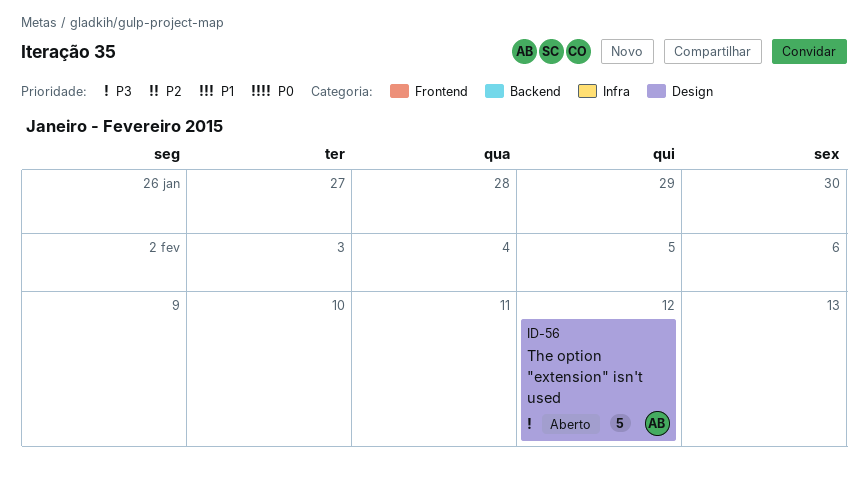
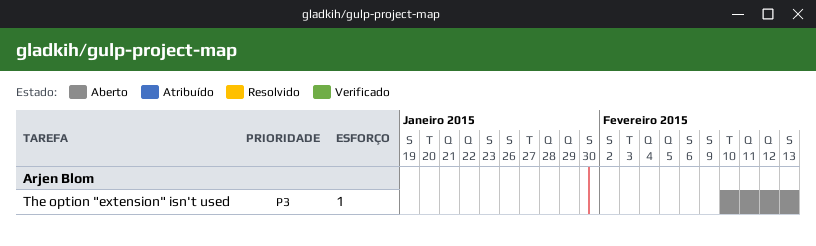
The option "extension" isn't used, estimate: 5 -> 1
The option "extension" isn't used, due: Feb 12 -> Feb 13

